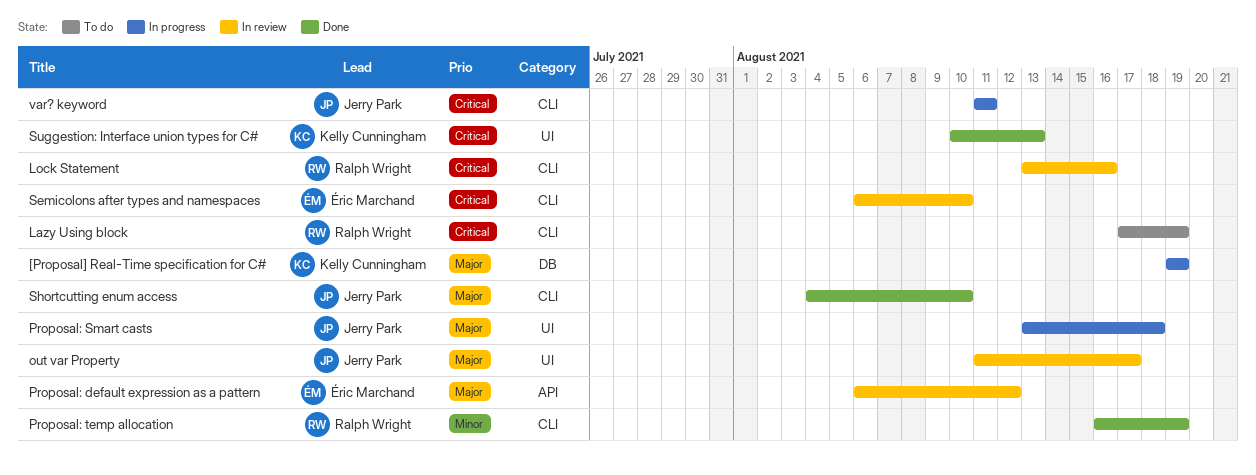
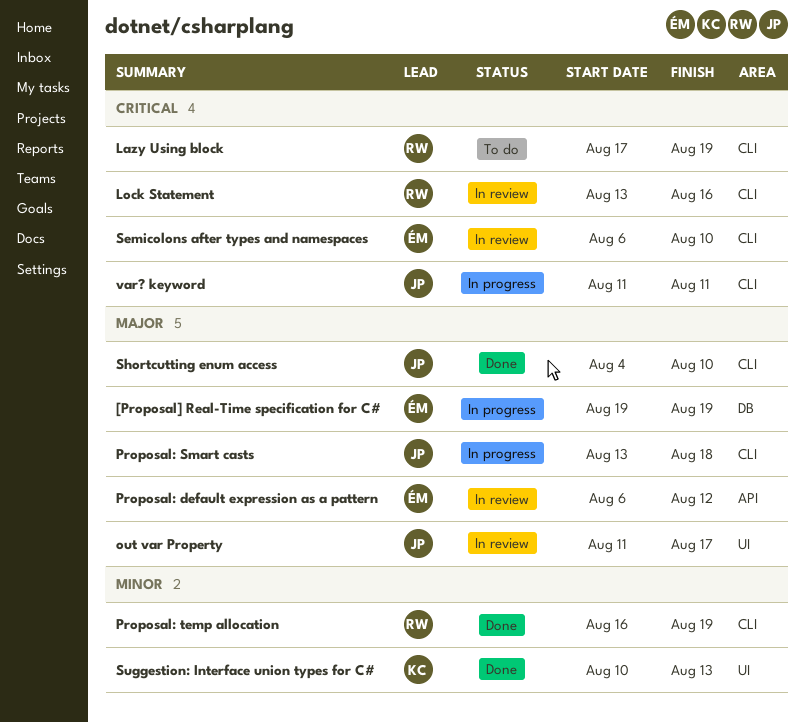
[Proposal] Real-Time specification for C#, owner: Kelly Cunningham -> Éric Marchand
Proposal: Smart casts, label: UI -> CLI
Suggestion: Interface union types for C#, priority: Critical -> Minor

